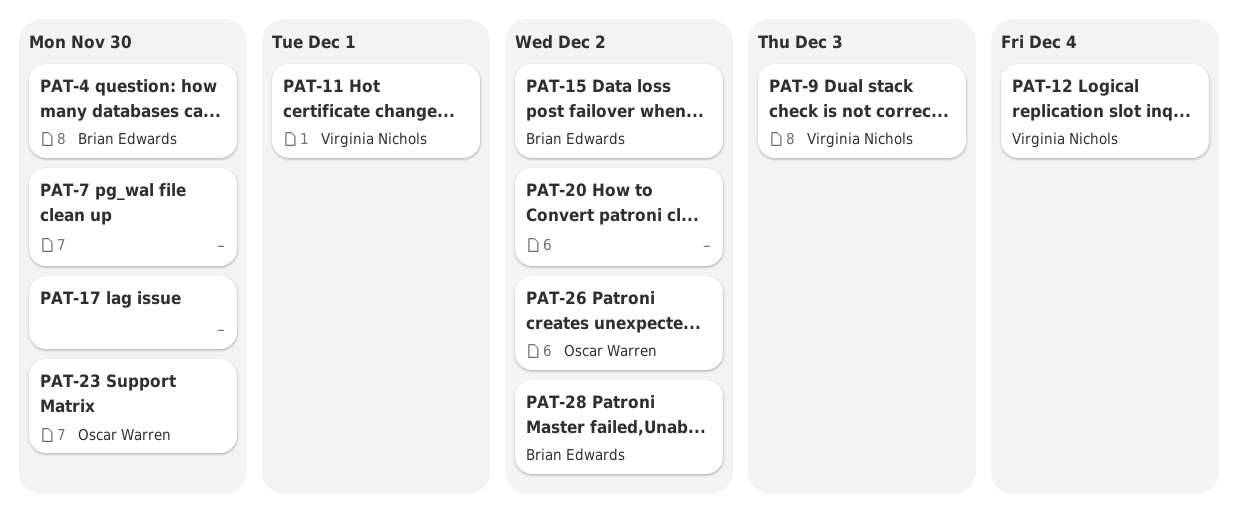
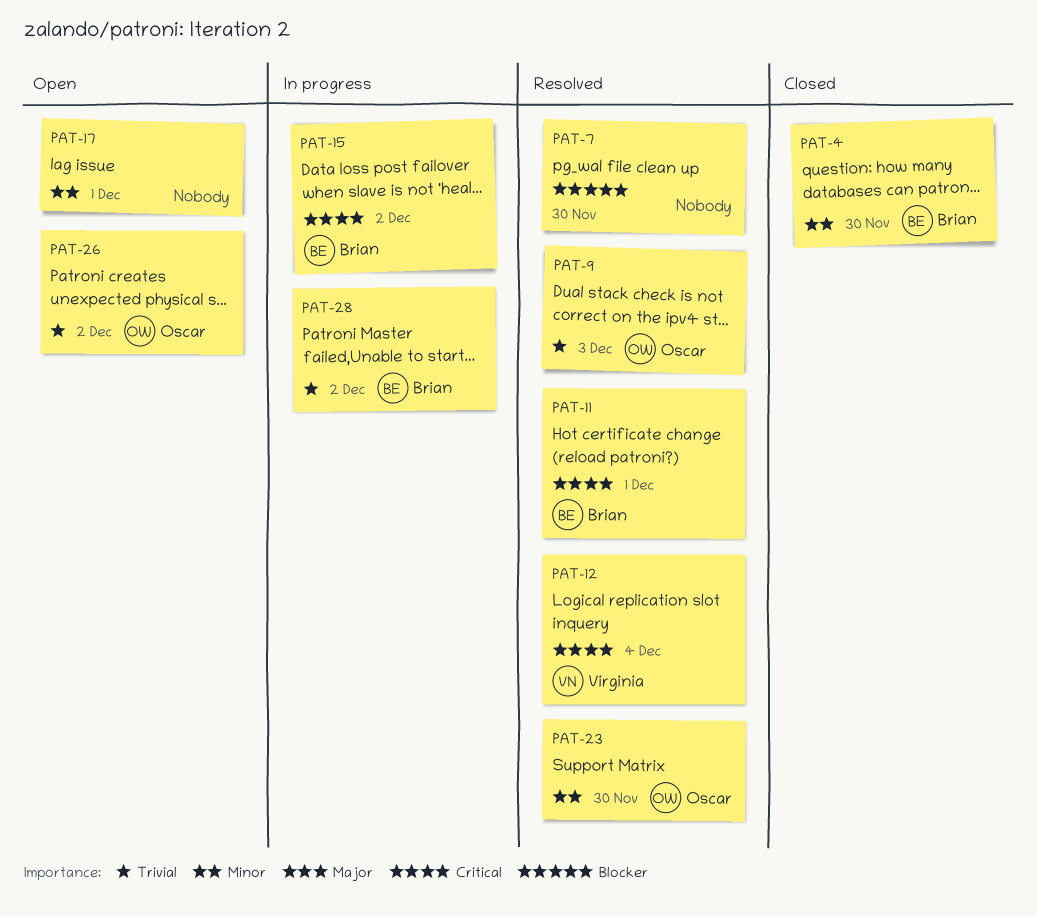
PAT-9, owner: Virginia Nichols -> Oscar Warren
PAT-11, owner: Virginia Nichols -> Brian Edwards
PAT-17, due: Nov 30 -> Dec 1
PAT-20: present -> none

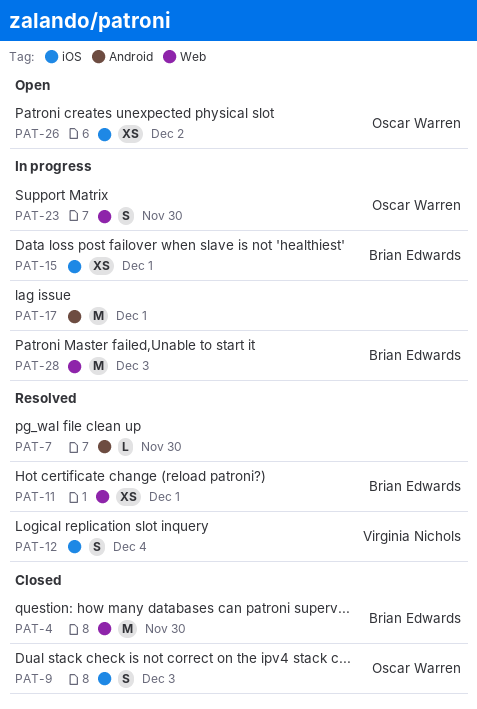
PAT-9, status: Resolved -> Closed
PAT-15, due: Dec 2 -> Dec 1
PAT-17, status: Open -> In progress
PAT-23, status: Resolved -> In progress
PAT-28, due: Dec 2 -> Dec 3

